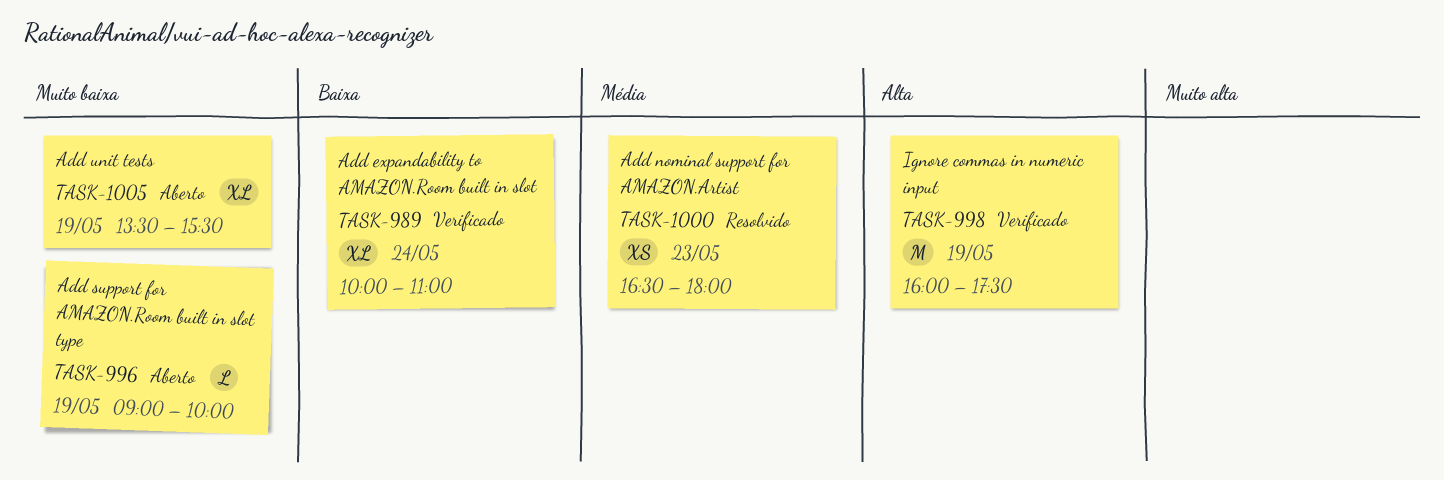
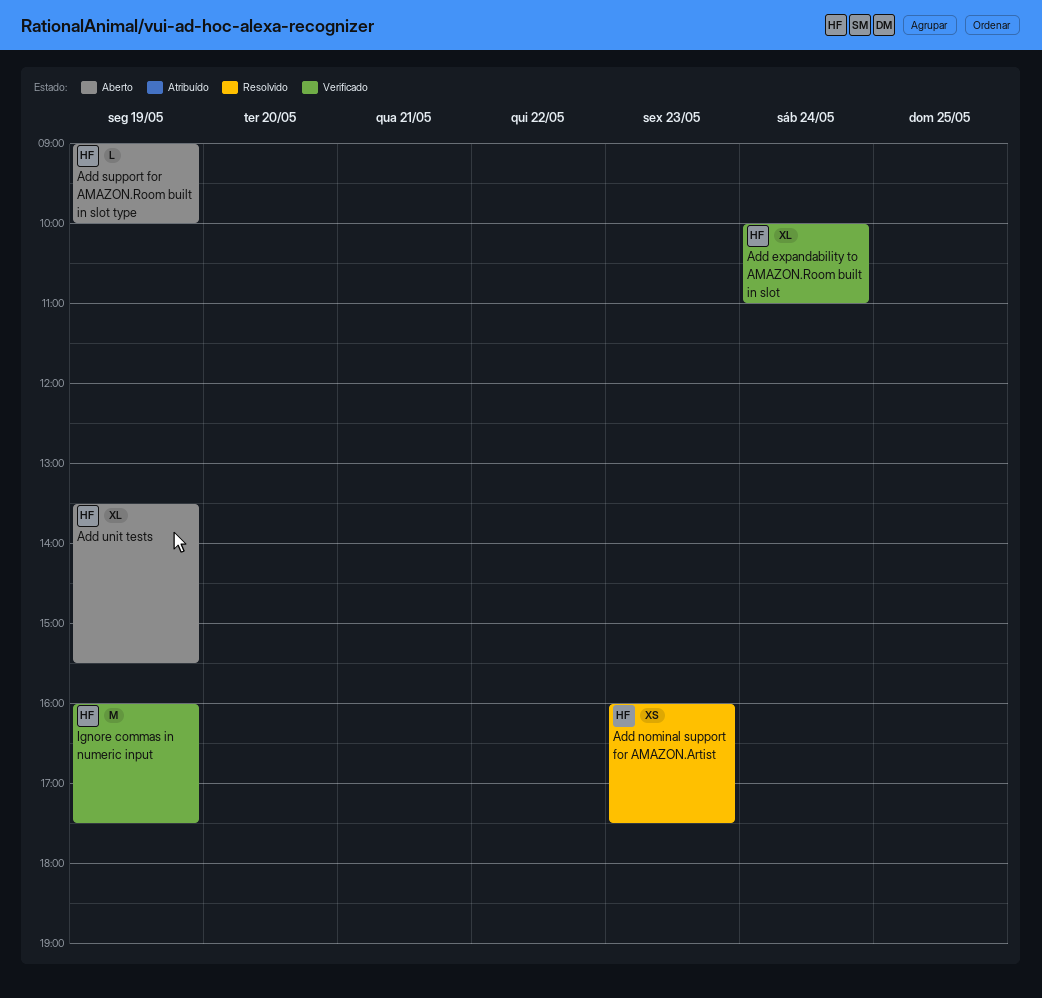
Add nominal support for AMAZON.Artist, begins: 16:30 -> 16:00
Add nominal support for AMAZON.Artist, ends: 18:00 -> 17:30

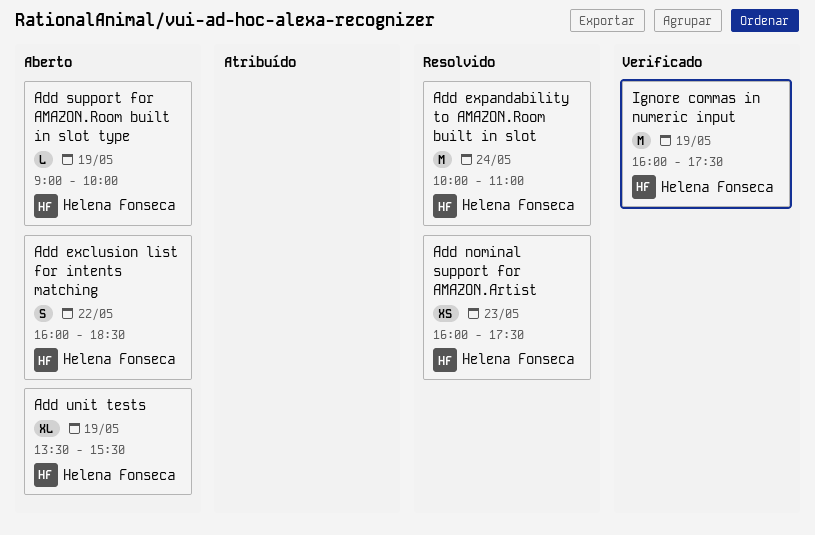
Add exclusion list for intents matching: none -> present
Add expandability to AMAZON.Room built in slot, status: Verificado -> Resolvido
Add expandability to AMAZON.Room built in slot, estimate: XL -> M

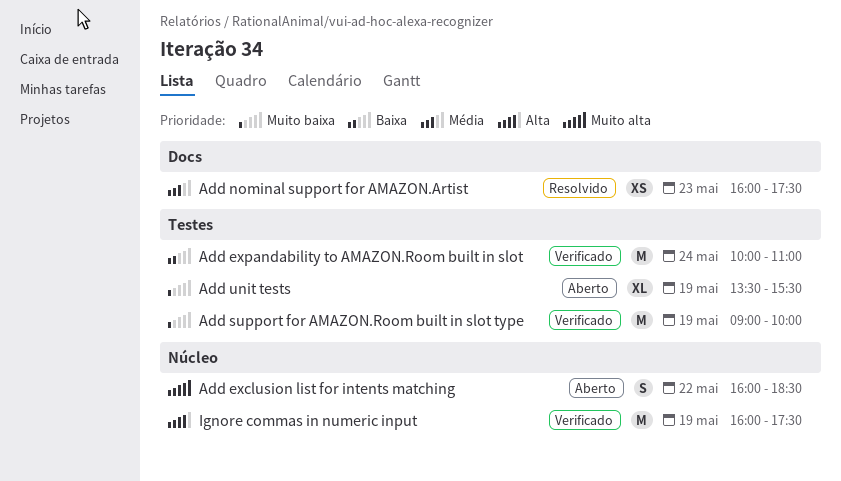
Add expandability to AMAZON.Room built in slot, status: Resolvido -> Verificado
Add support for AMAZON.Room built in slot type, status: Aberto -> Verificado
Add support for AMAZON.Room built in slot type, estimate: L -> M

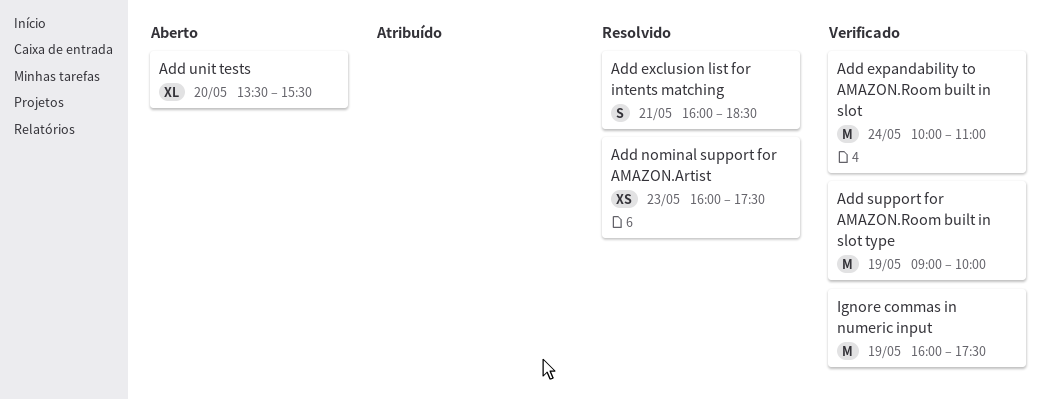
Add exclusion list for intents matching, status: Aberto -> Resolvido
Add exclusion list for intents matching, day: May 22 -> May 21
Add unit tests, day: May 19 -> May 20

